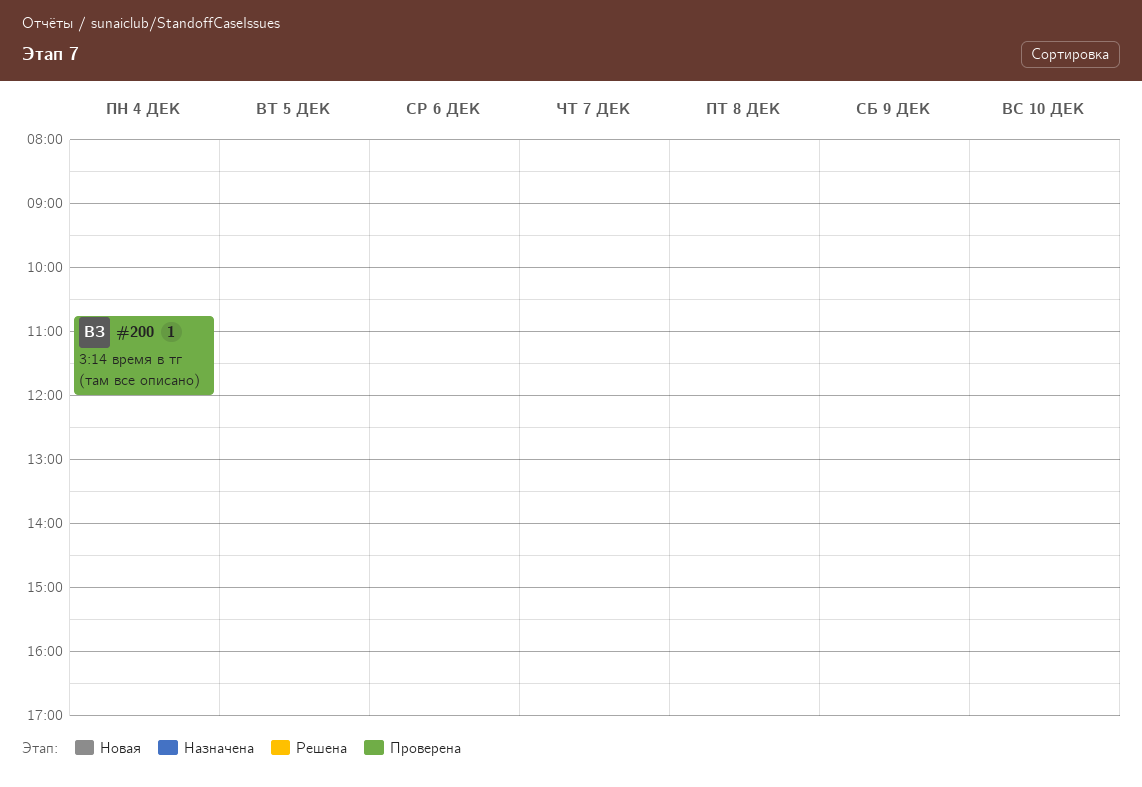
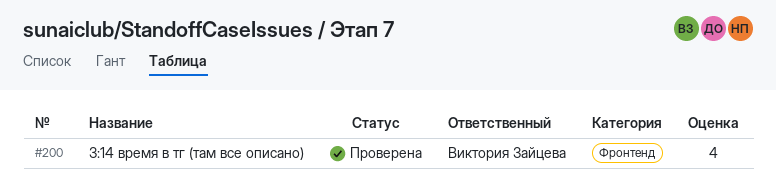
#200, estimate: 1 -> 4

